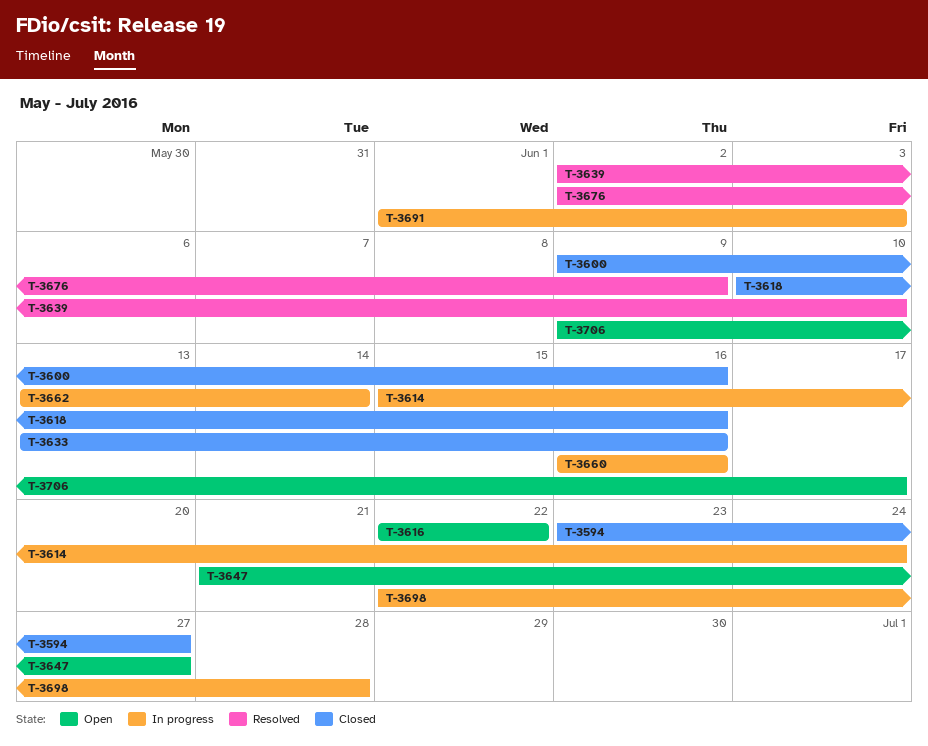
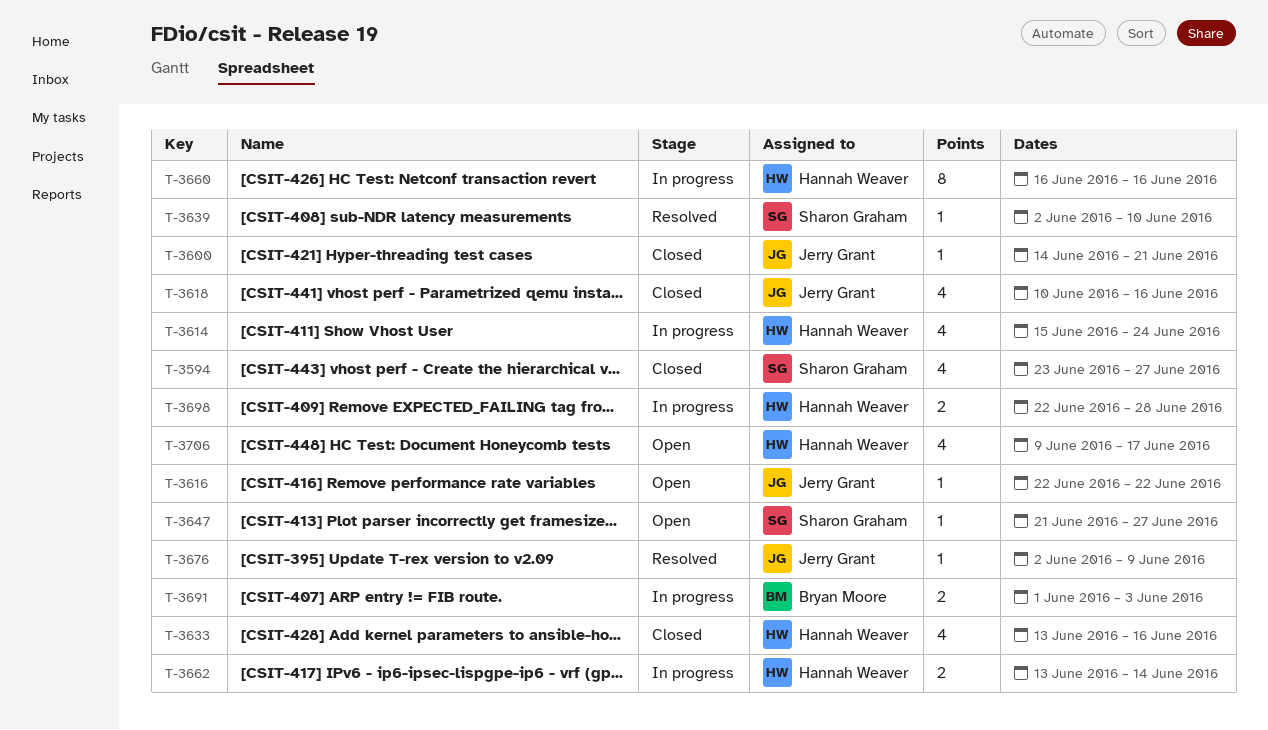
T-3600, start: Jun 9 -> Jun 14
T-3600, due: Jun 16 -> Jun 21

